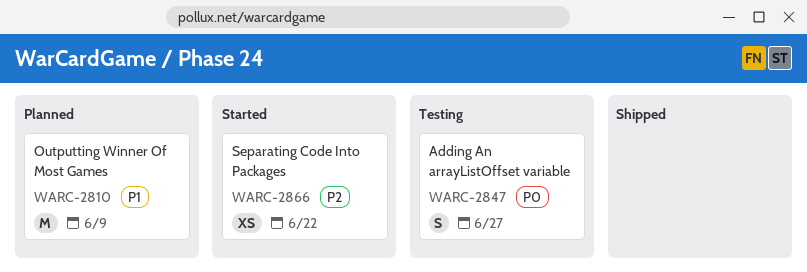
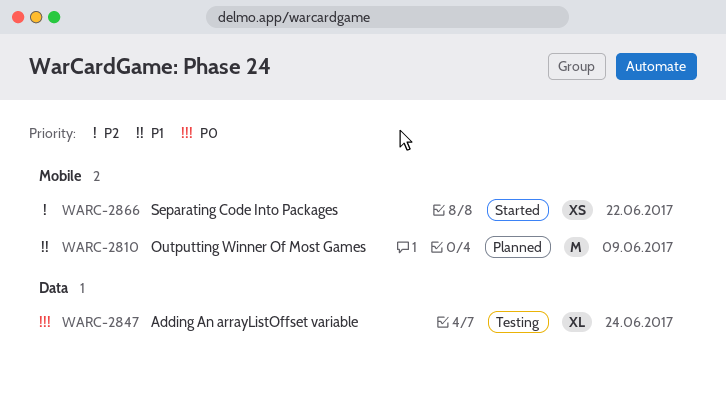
WARC-2847, estimate: S -> XL
WARC-2847, due: Jun 27 -> Jun 24

